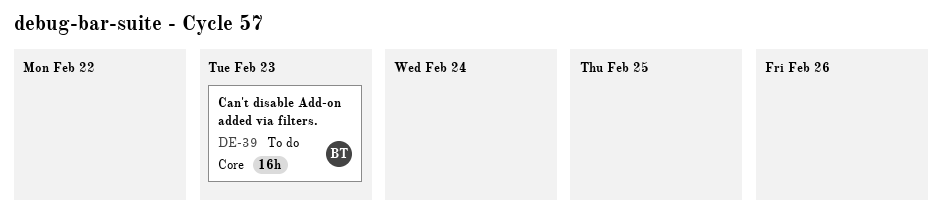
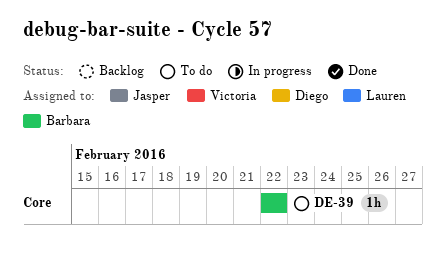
DE-39, estimate: 16h -> 1h
DE-39, due: Feb 23 -> Feb 22

